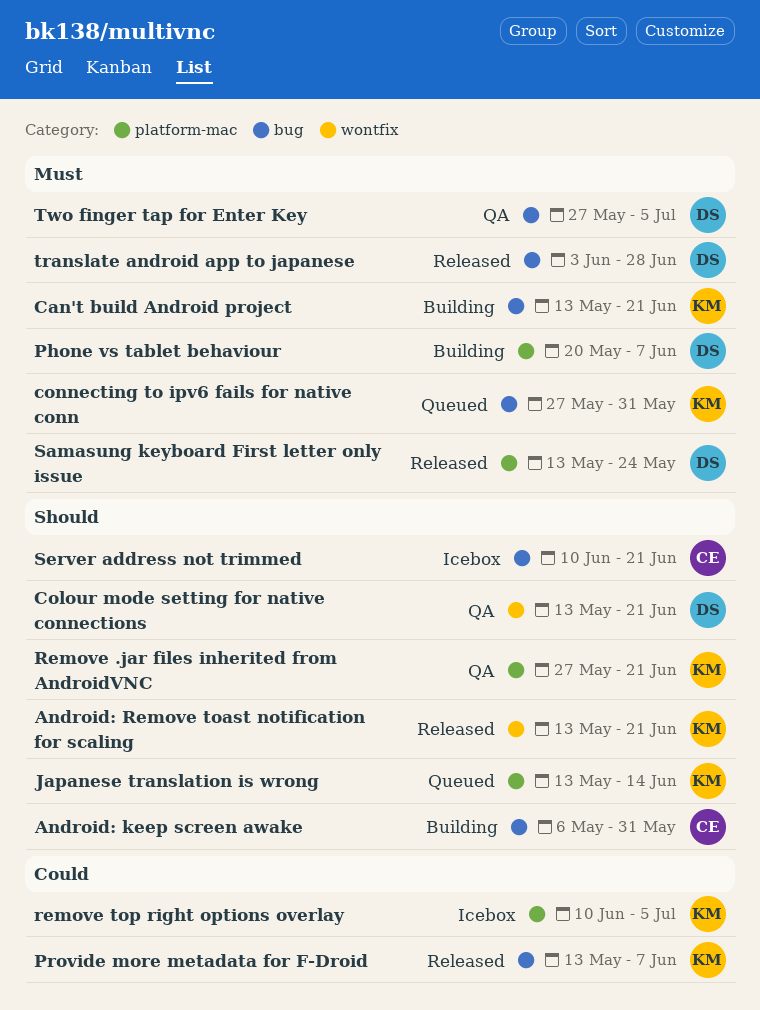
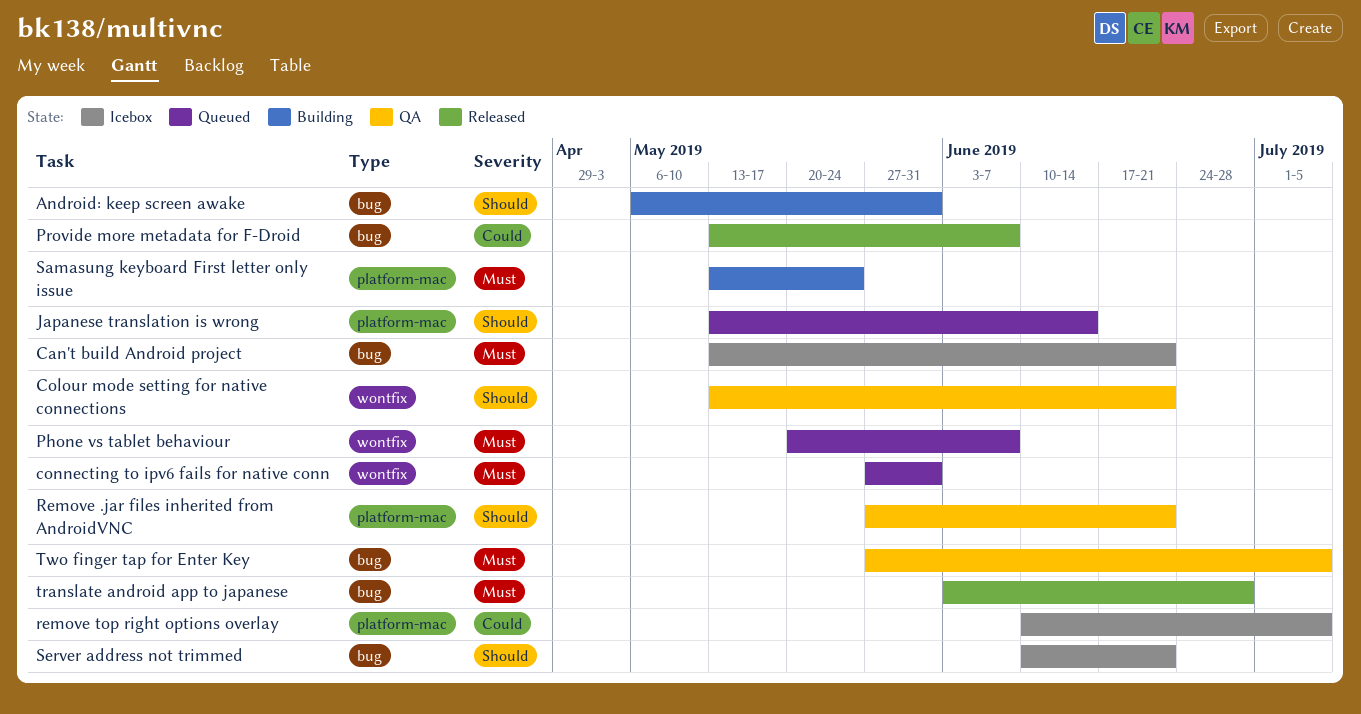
Android: Remove toast notification for scaling: present -> none
Can't build Android project, status: Building -> Icebox
connecting to ipv6 fails for native conn, label: bug -> wontfix
Phone vs tablet behaviour, status: Building -> Queued
Phone vs tablet behaviour, label: platform-mac -> wontfix
Samasung keyboard First letter only issue, status: Released -> Building

